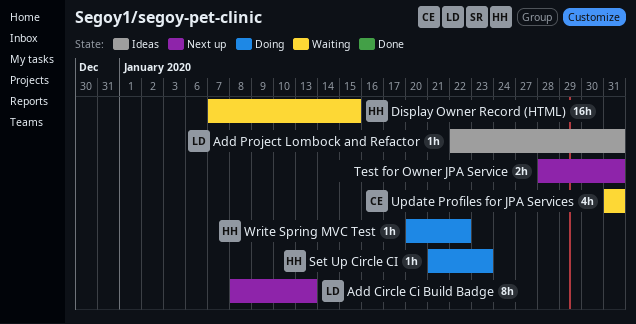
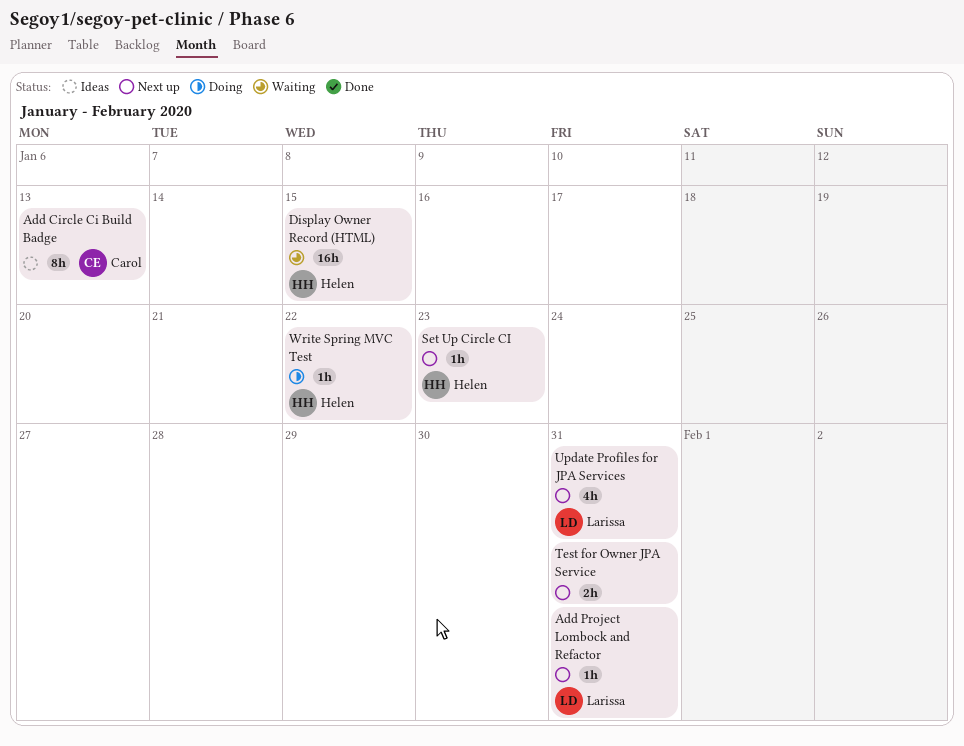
Add Circle Ci Build Badge, status: Next up -> Ideas
Add Circle Ci Build Badge, owner: Larissa -> Carol
Add Project Lombock and Refactor, status: Ideas -> Next up
Set Up Circle CI, status: Doing -> Next up
Update Profiles for JPA Services, status: Waiting -> Next up
Update Profiles for JPA Services, owner: Carol -> Larissa

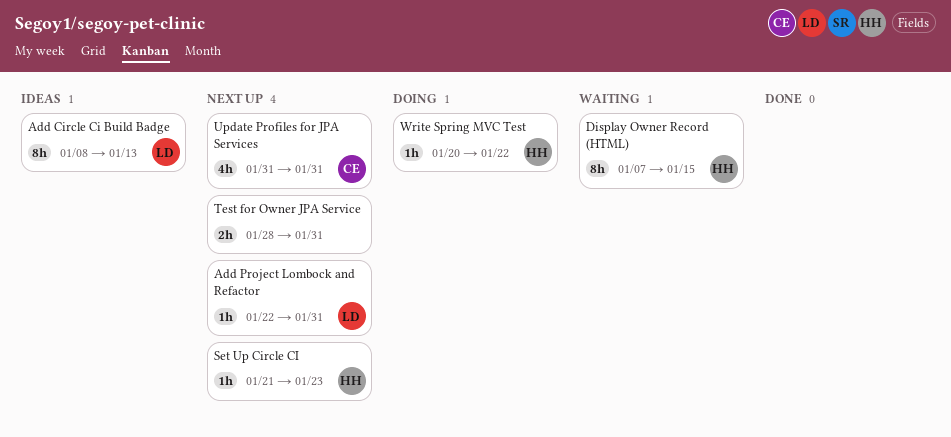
Add Circle Ci Build Badge, owner: Carol -> Larissa
Display Owner Record (HTML), estimate: 16h -> 8h
Update Profiles for JPA Services, owner: Larissa -> Carol

